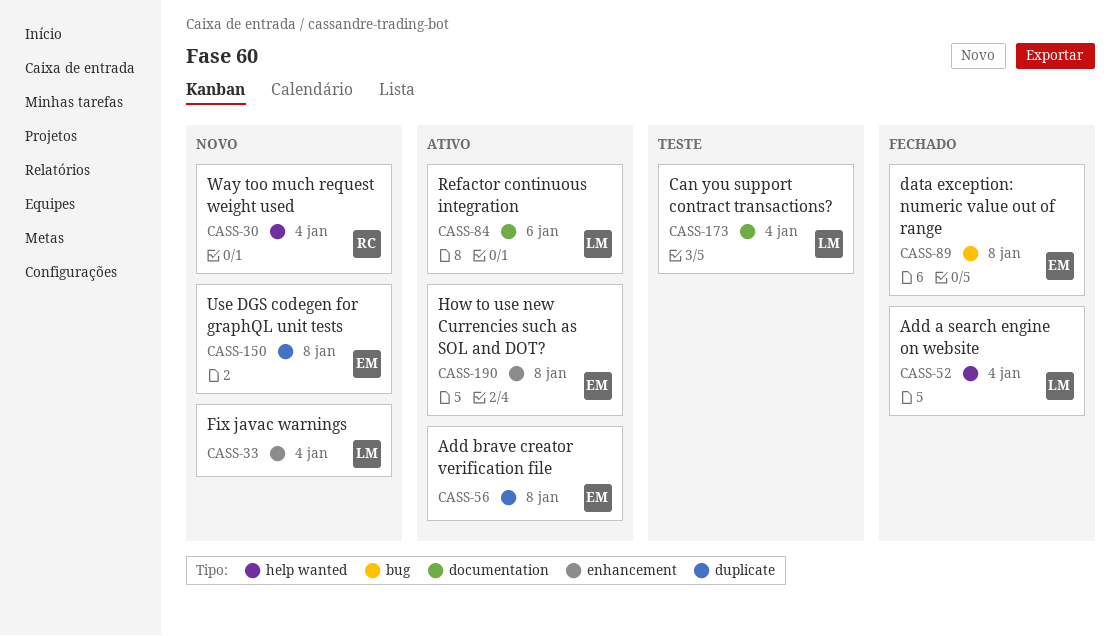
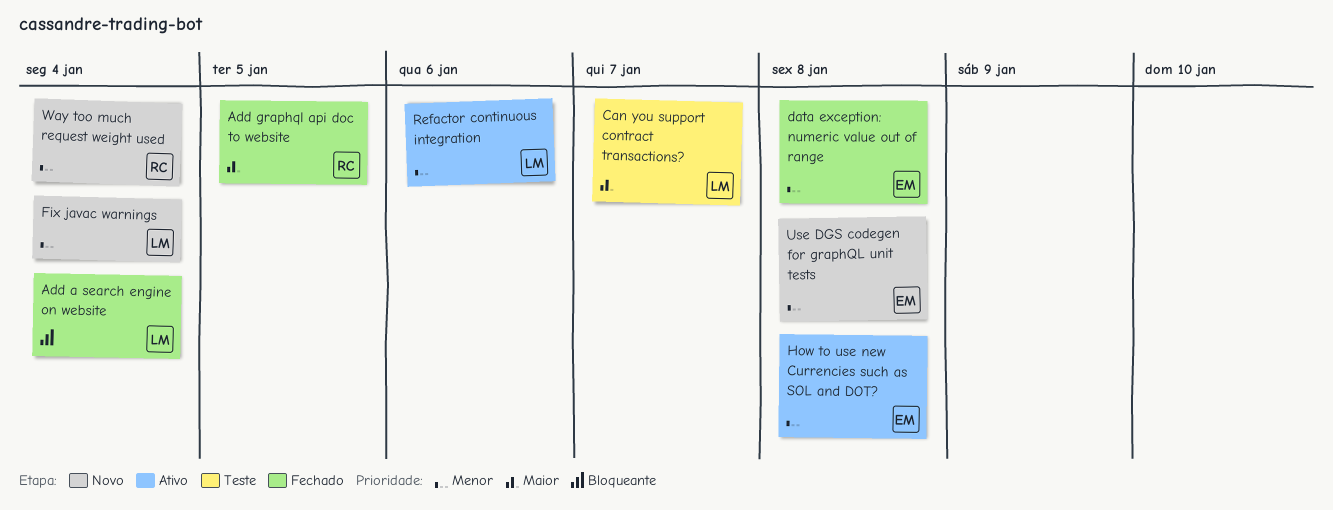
Add brave creator verification file: present -> none
Add graphql api doc to website: none -> present
Can you support contract transactions?, due: Jan 4 -> Jan 7

